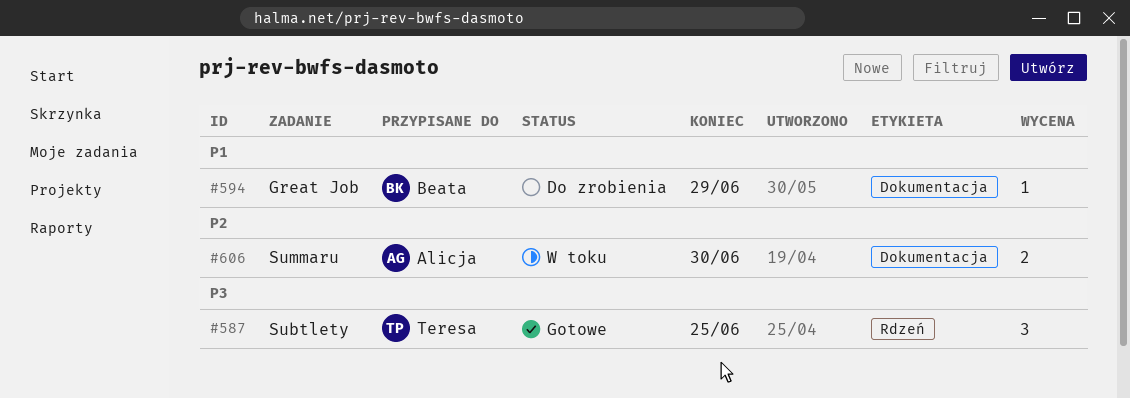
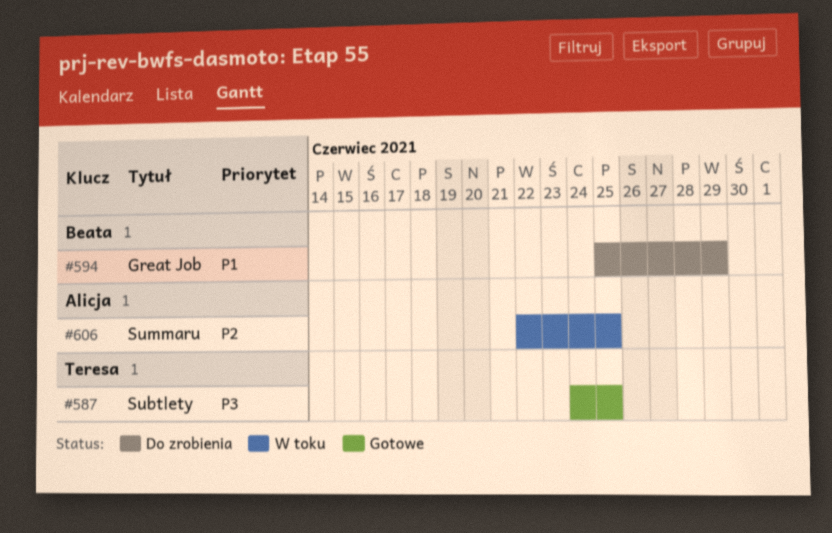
#606, due: Jun 30 -> Jun 25

